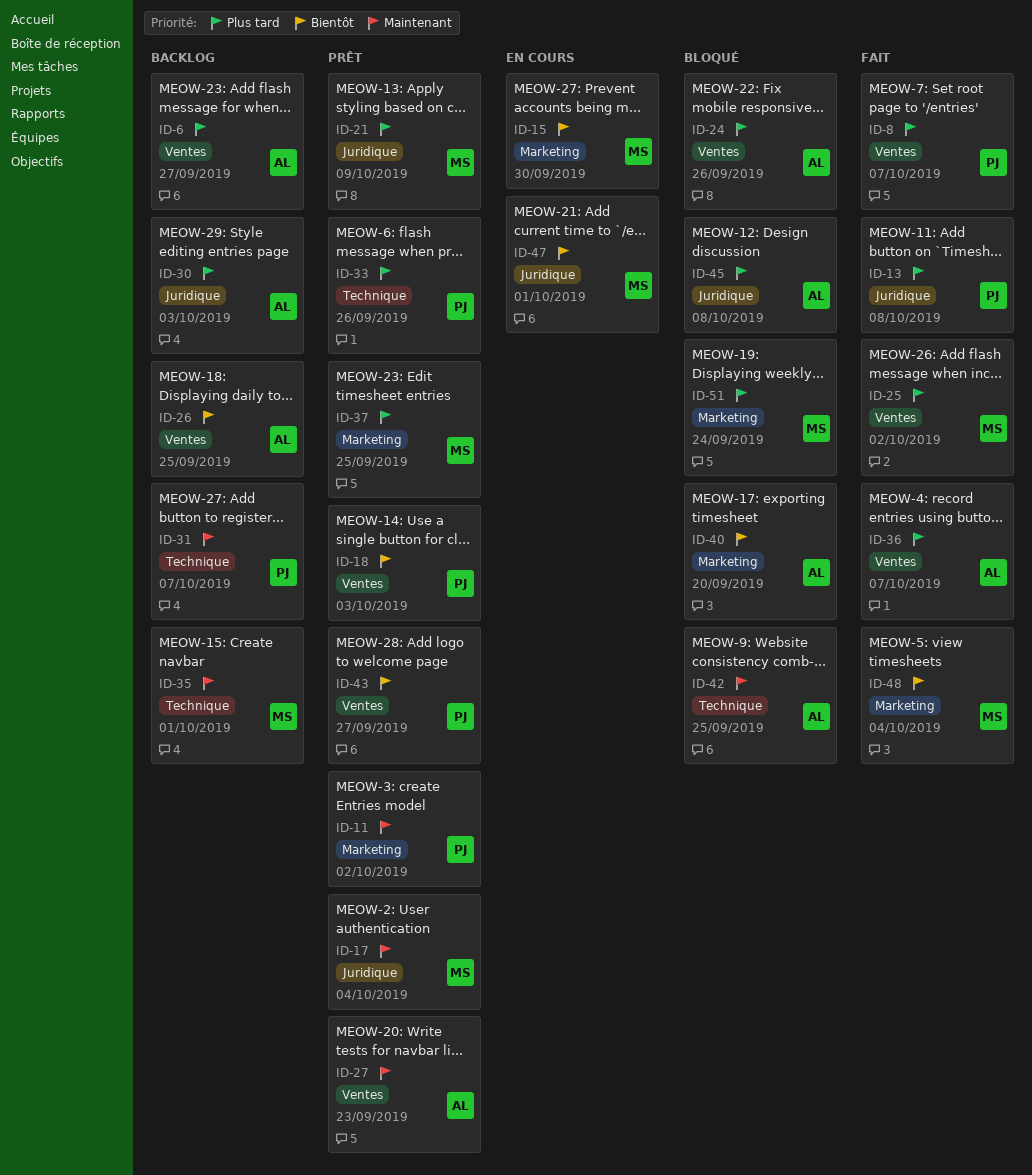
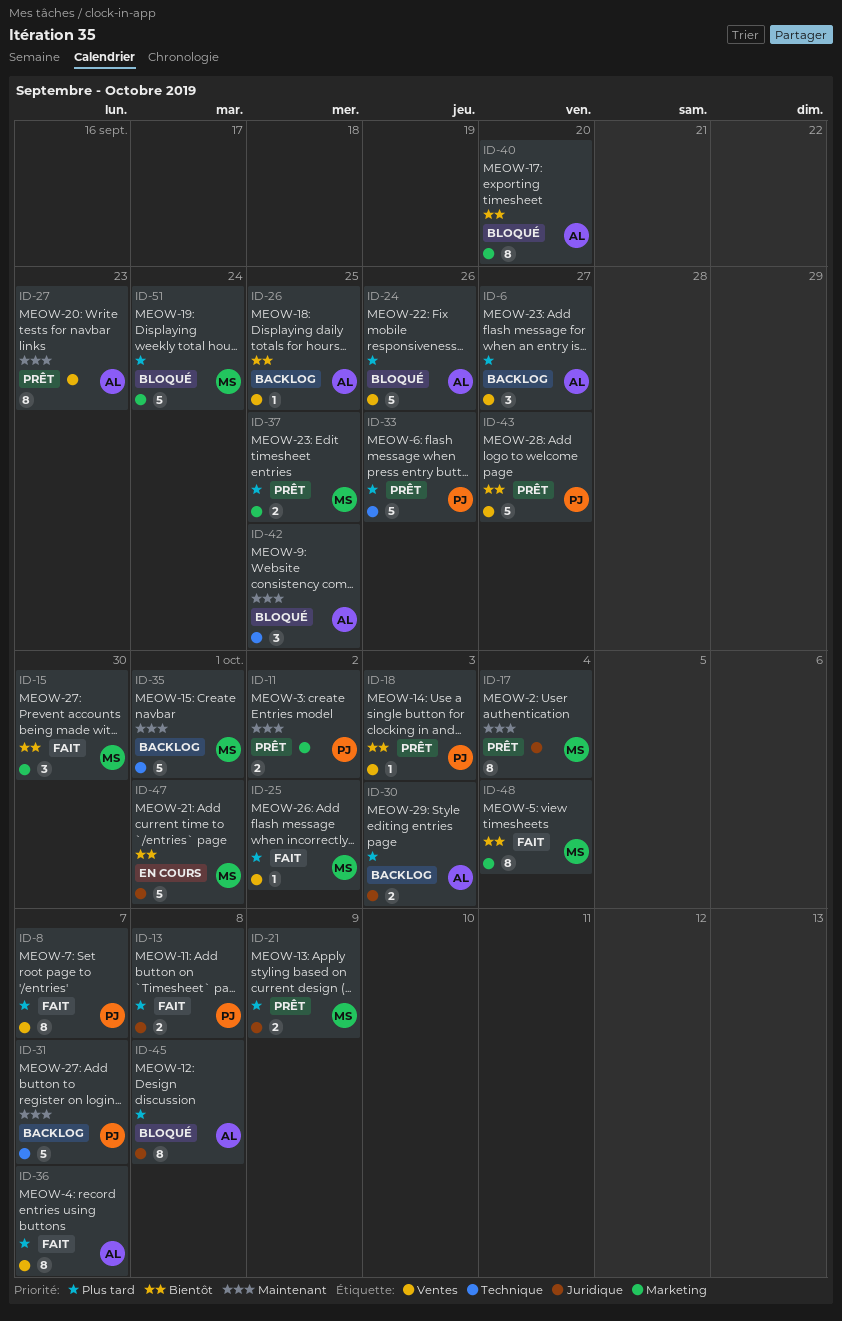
ID-15, status: En cours -> Fait

